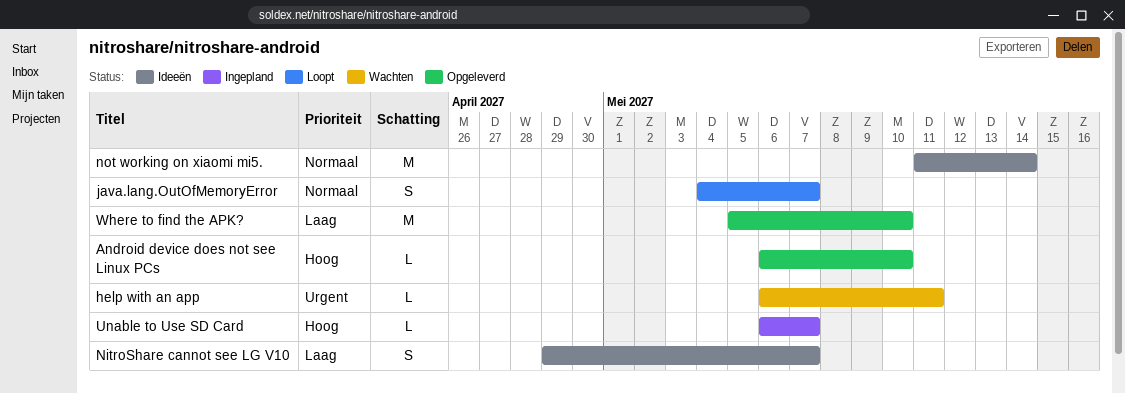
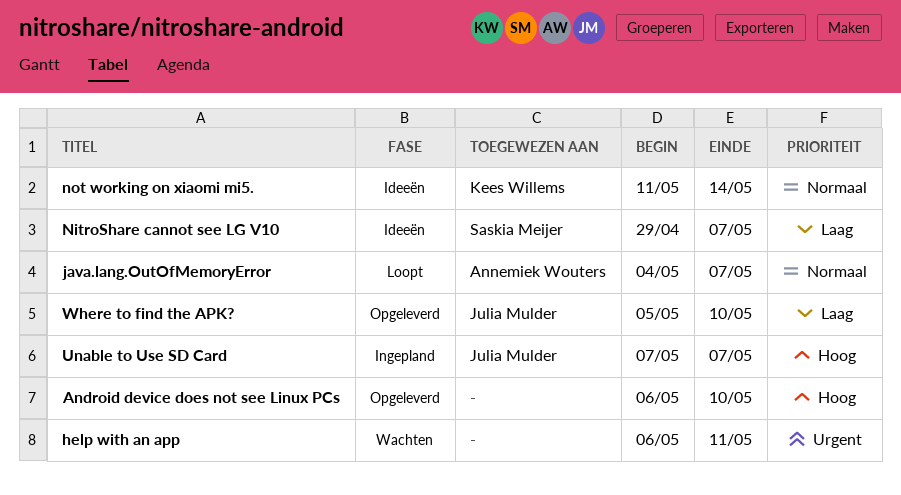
Unable to Use SD Card, start: May 6 -> May 7

